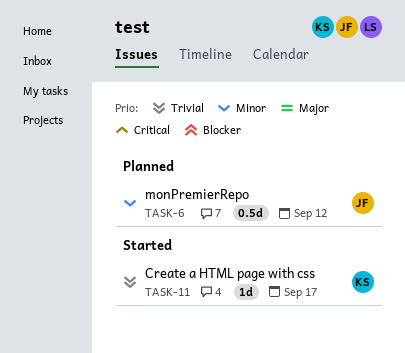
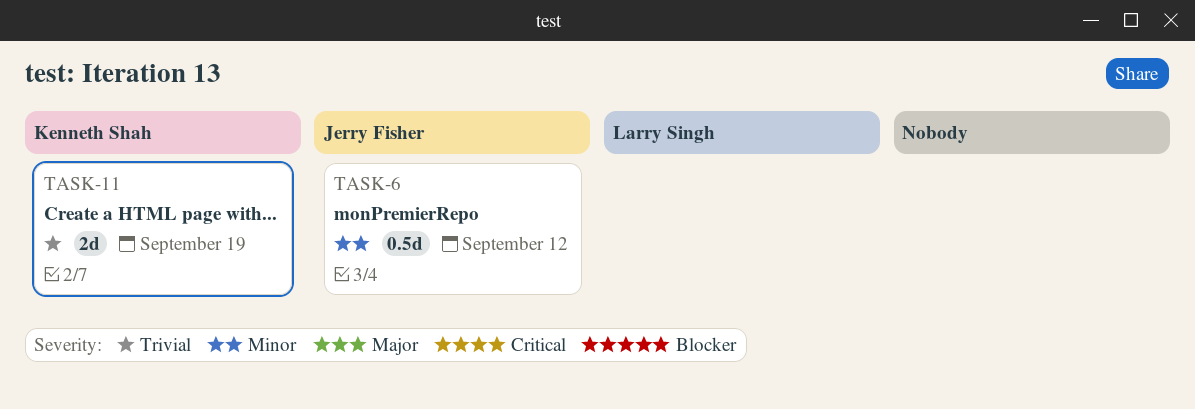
TASK-11, estimate: 1d -> 2d
TASK-11, due: Sep 17 -> Sep 19

